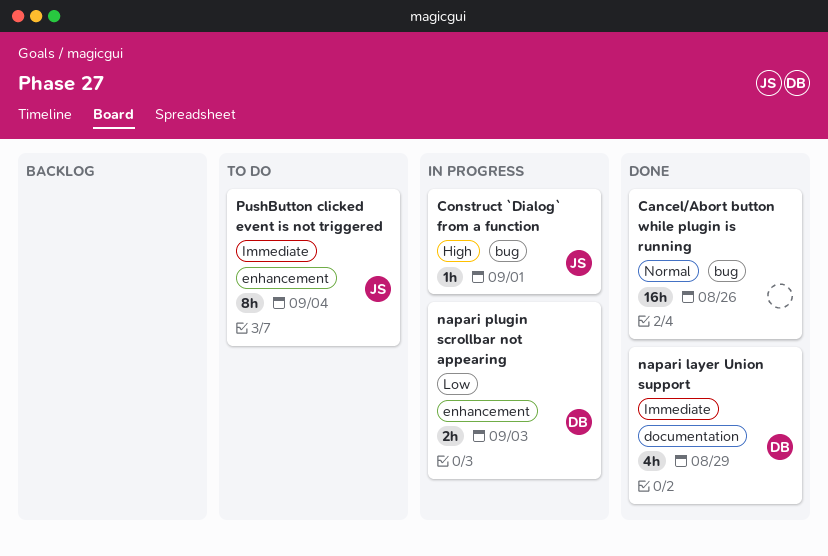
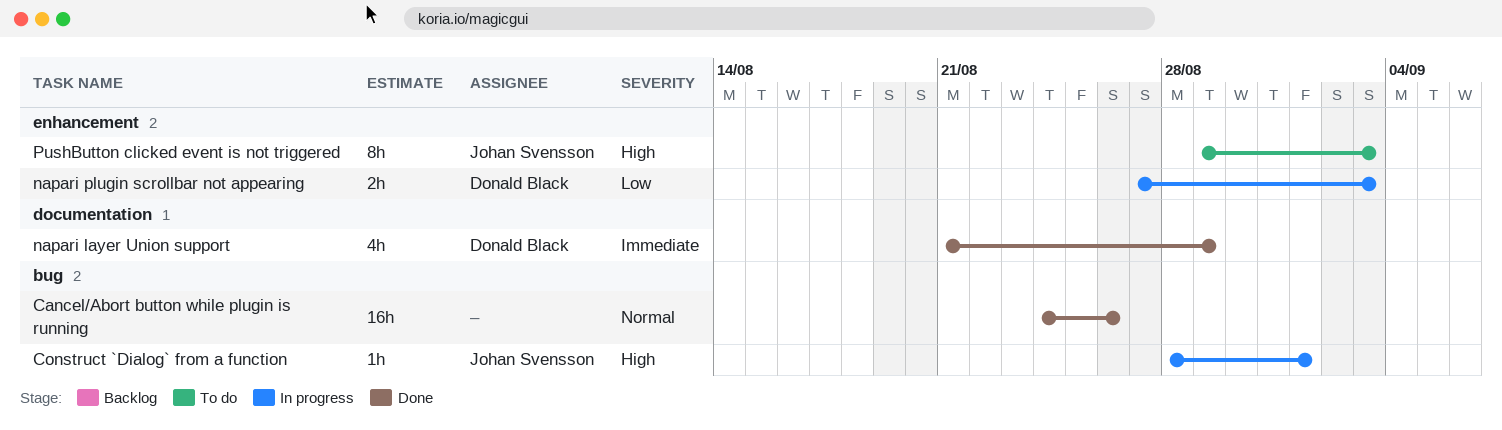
PushButton clicked event is not triggered, priority: Immediate -> High
PushButton clicked event is not triggered, due: Sep 4 -> Sep 3

